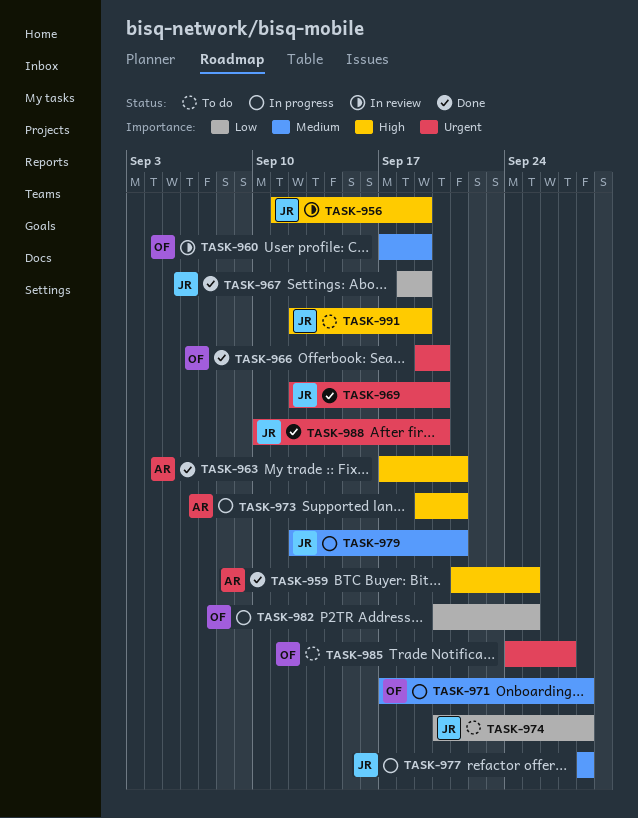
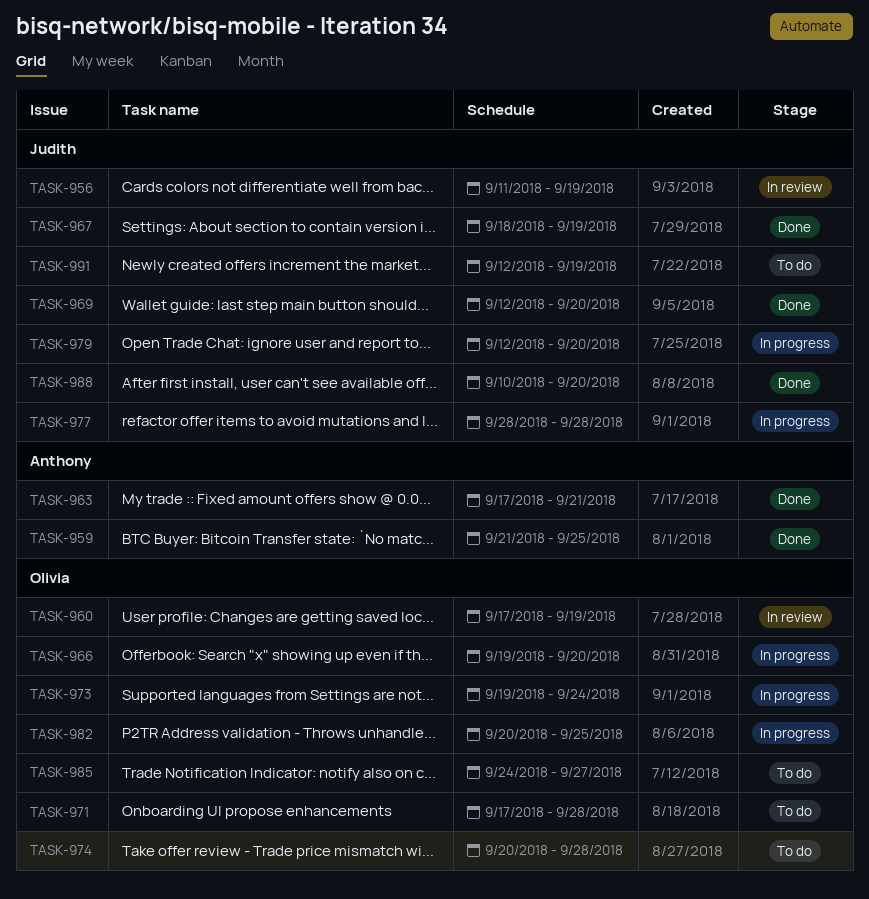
TASK-966, status: Done -> In progress
TASK-971, status: In progress -> To do
TASK-973, owner: Anthony -> Olivia
TASK-973, due: Sep 21 -> Sep 24
TASK-974, owner: Judith -> Olivia
TASK-979, due: Sep 21 -> Sep 20

